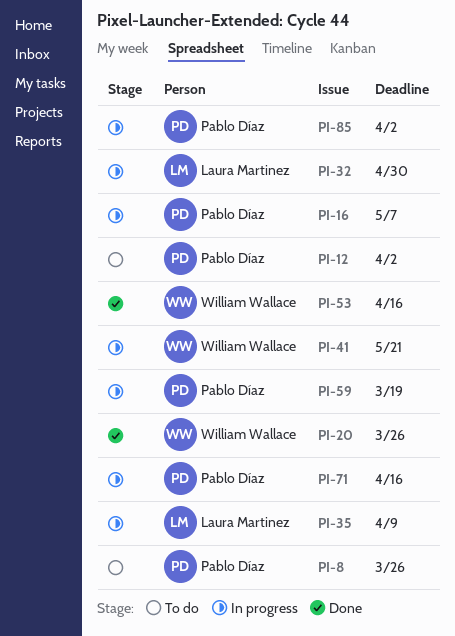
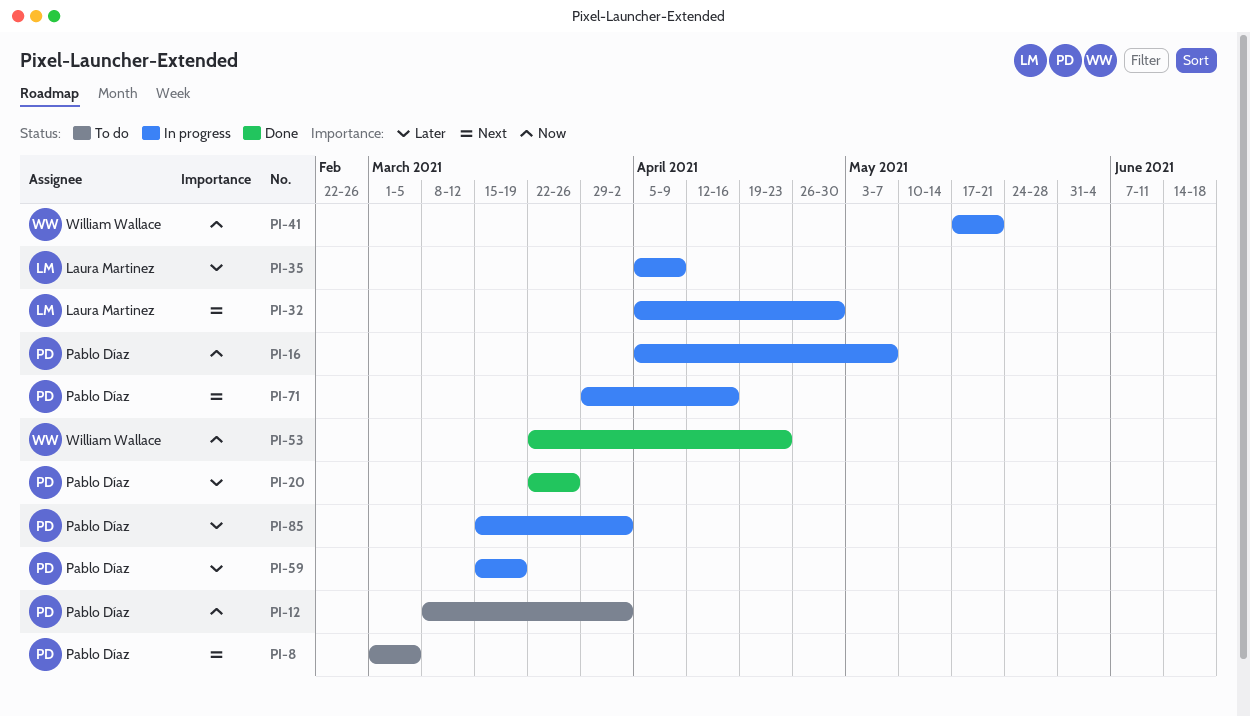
PI-8, due: Mar 26 -> Mar 5
PI-20, owner: William Wallace -> Pablo Díaz
PI-53, due: Apr 16 -> Apr 23

